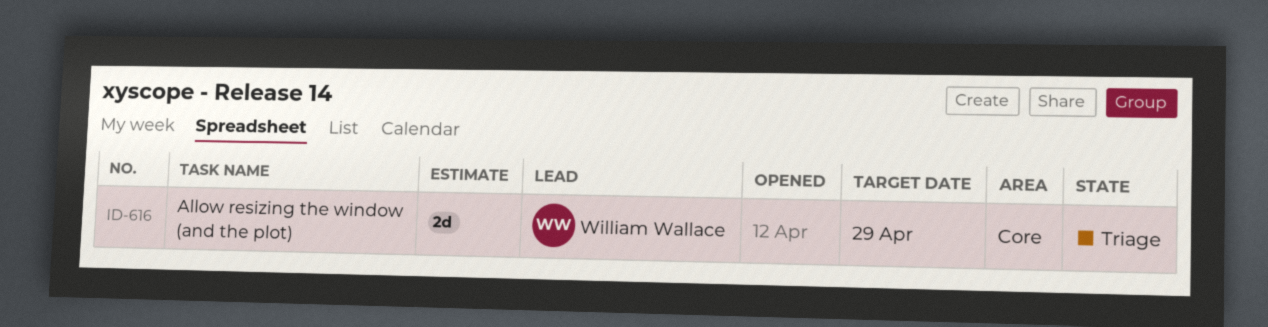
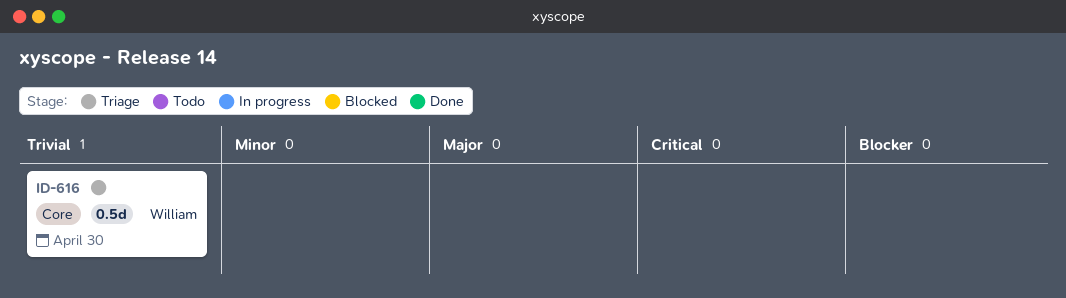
ID-616, estimate: 2d -> 0.5d
ID-616, due: Apr 29 -> Apr 30

